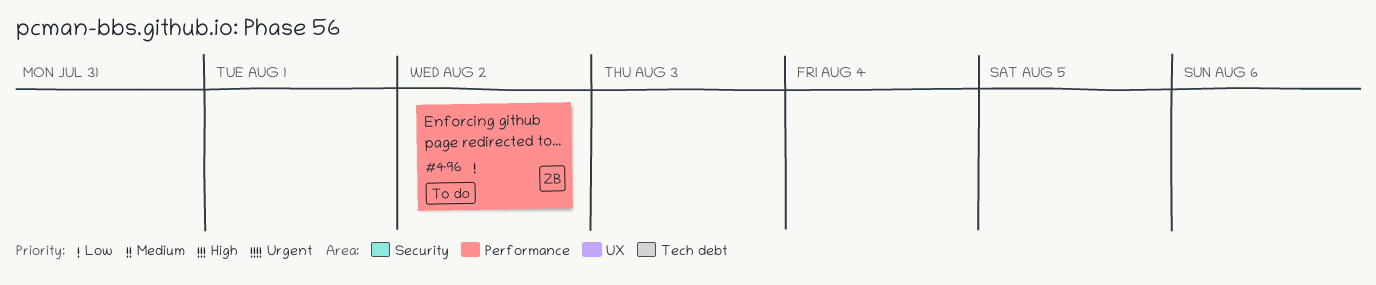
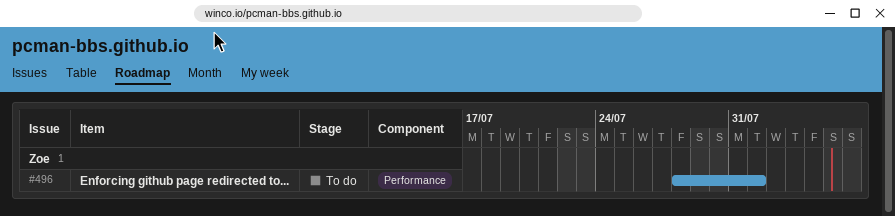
#496, due: Aug 2 -> Aug 1

